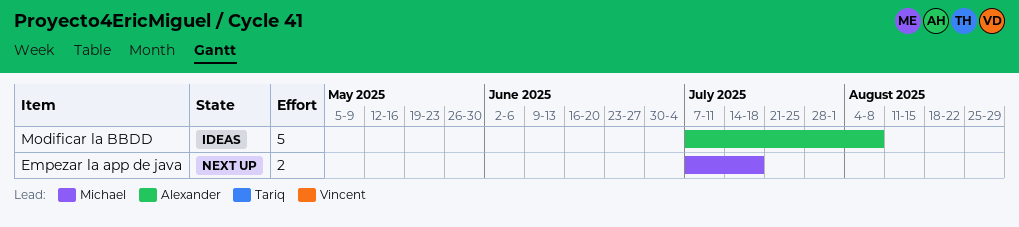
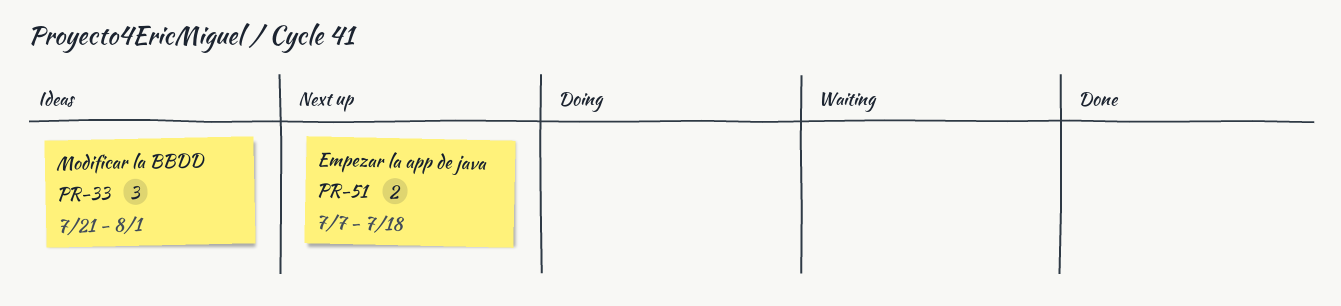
Modificar la BBDD, estimate: 5 -> 3
Modificar la BBDD, start: Jul 7 -> Jul 21
Modificar la BBDD, due: Aug 8 -> Aug 1

